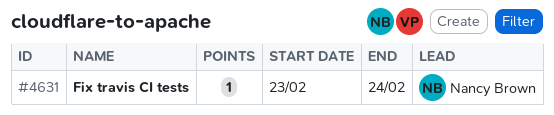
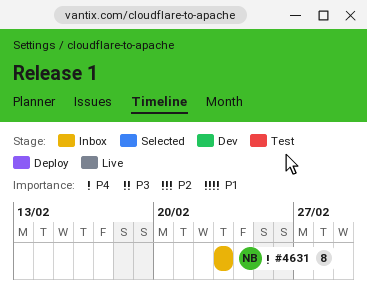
#4631, estimate: 1 -> 8
#4631, due: Feb 24 -> Feb 23

